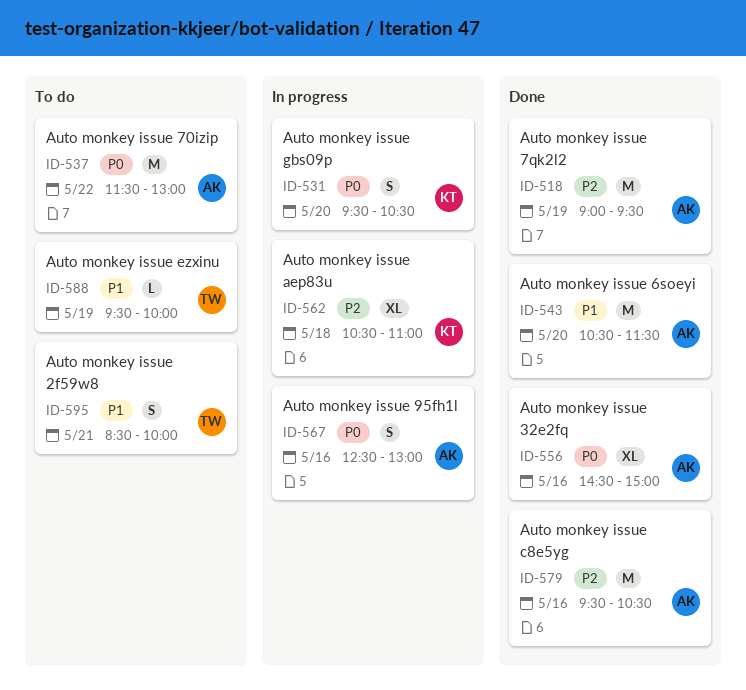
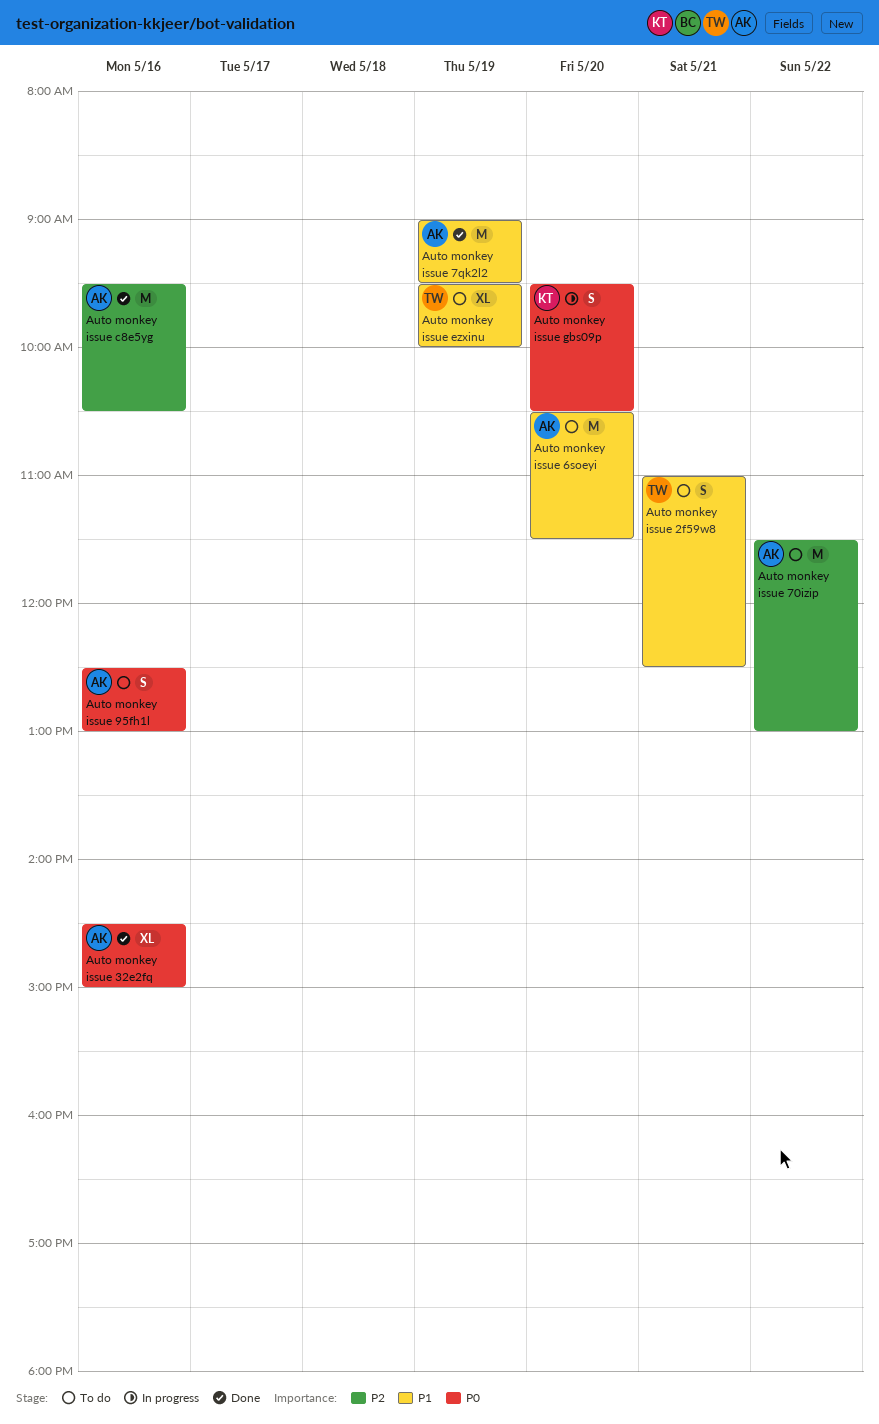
Auto monkey issue 2f59w8, begins: 08:30 -> 11:00
Auto monkey issue 2f59w8, ends: 10:00 -> 12:30
Auto monkey issue 6soeyi, status: Done -> To do
Auto monkey issue 70izip, priority: P0 -> P2
Auto monkey issue 7qk2l2, priority: P2 -> P1
Auto monkey issue 95fh1l, status: In progress -> To do
Auto monkey issue aep83u: present -> none
Auto monkey issue ezxinu, estimate: L -> XL

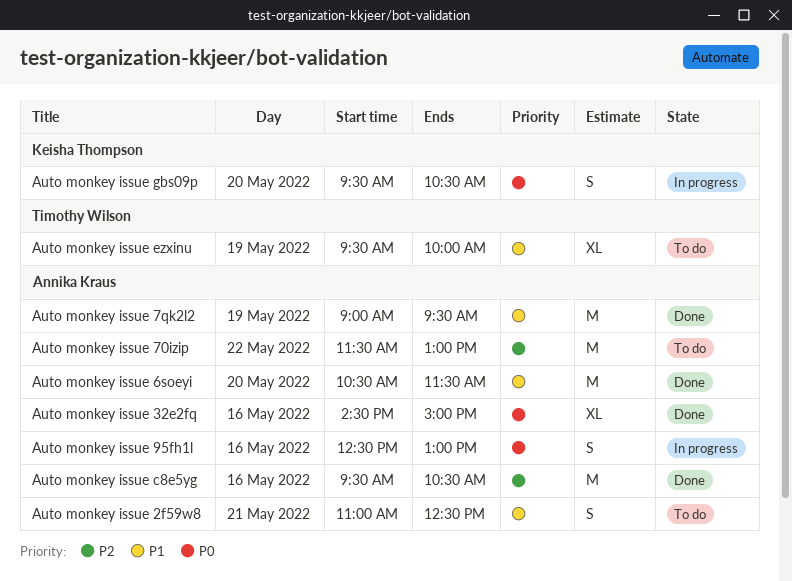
Auto monkey issue 2f59w8, owner: Timothy Wilson -> Annika Kraus
Auto monkey issue 6soeyi, status: To do -> Done
Auto monkey issue 95fh1l, status: To do -> In progress

